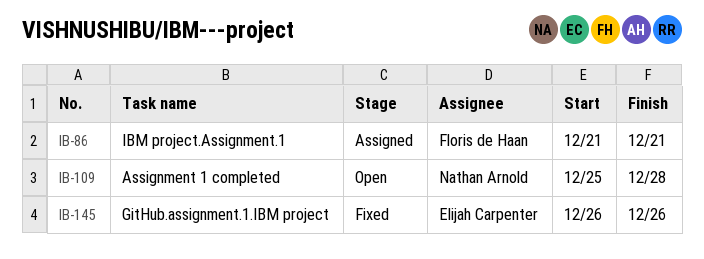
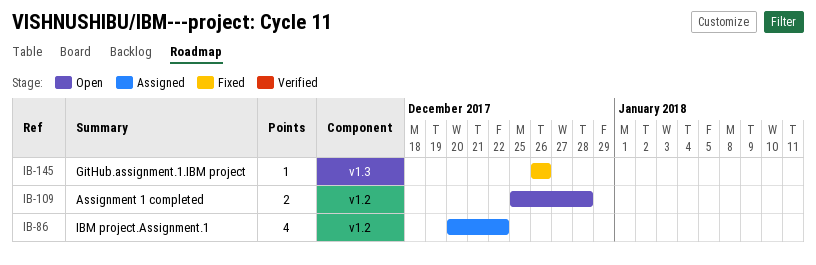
IB-86, start: Dec 21 -> Dec 20
IB-86, due: Dec 21 -> Dec 22

